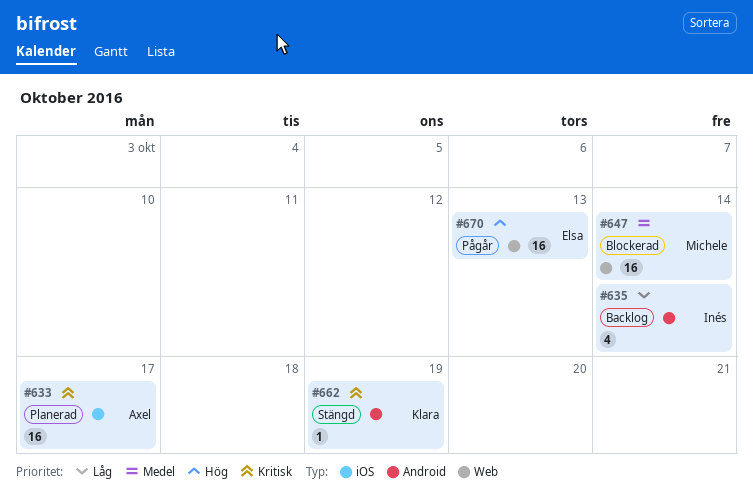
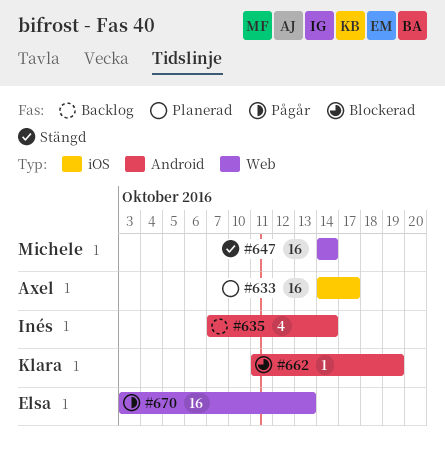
#647, status: Blockerad -> Stängd
#662, status: Stängd -> Blockerad

